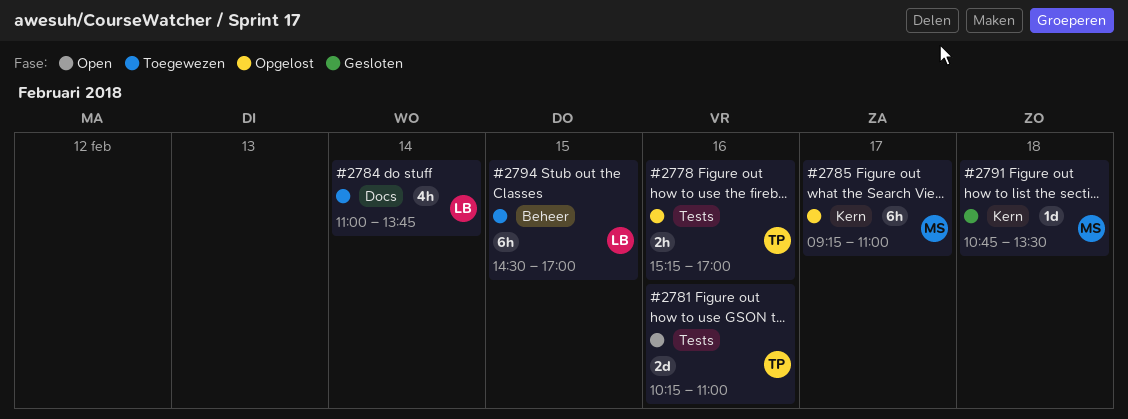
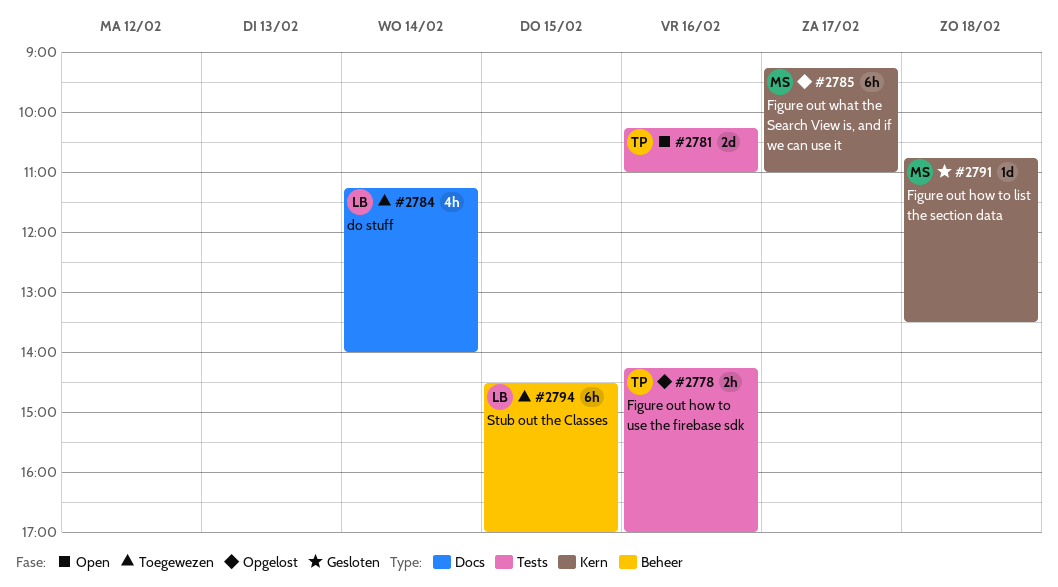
#2778, begins: 15:15 -> 14:15
#2784, begins: 11:00 -> 11:15
#2784, ends: 13:45 -> 14:00

